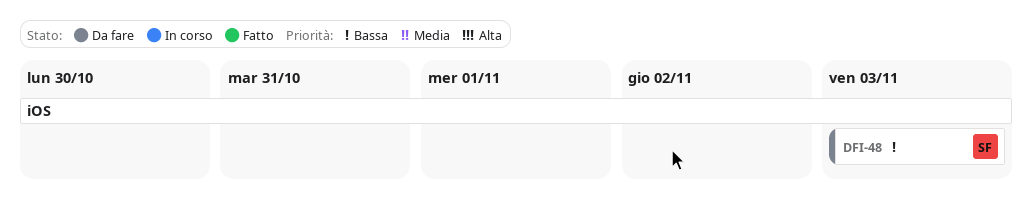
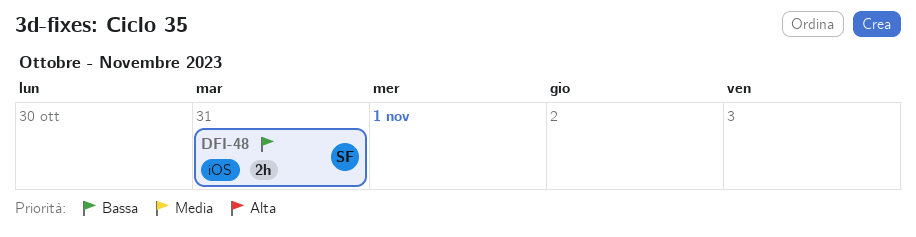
DFI-48, due: Nov 3 -> Oct 31

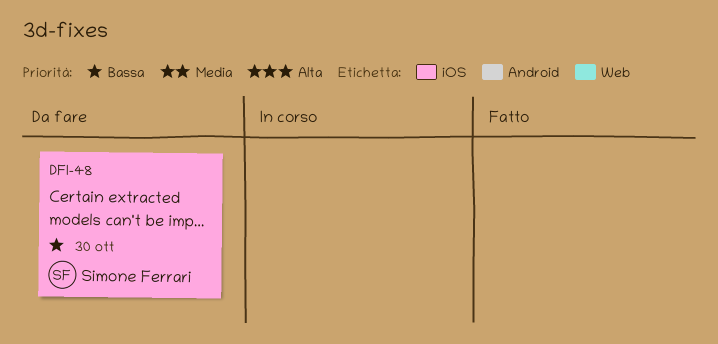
DFI-48, due: Oct 31 -> Oct 30

